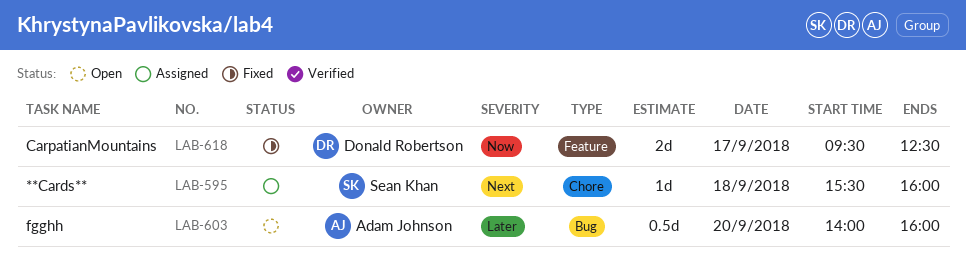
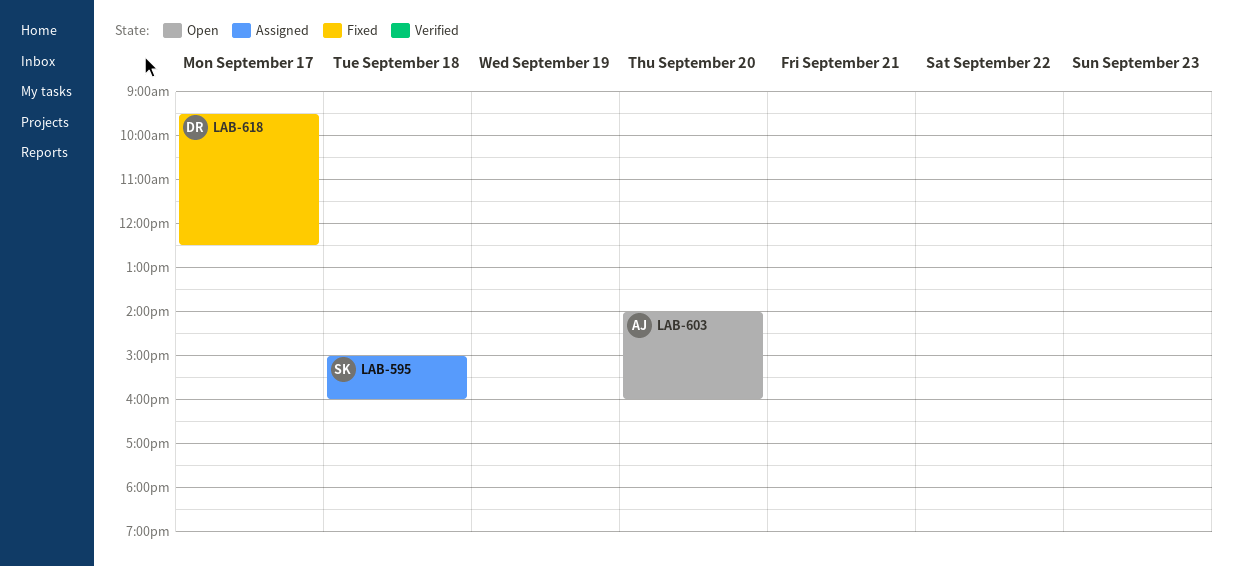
LAB-595, begins: 15:30 -> 15:00

